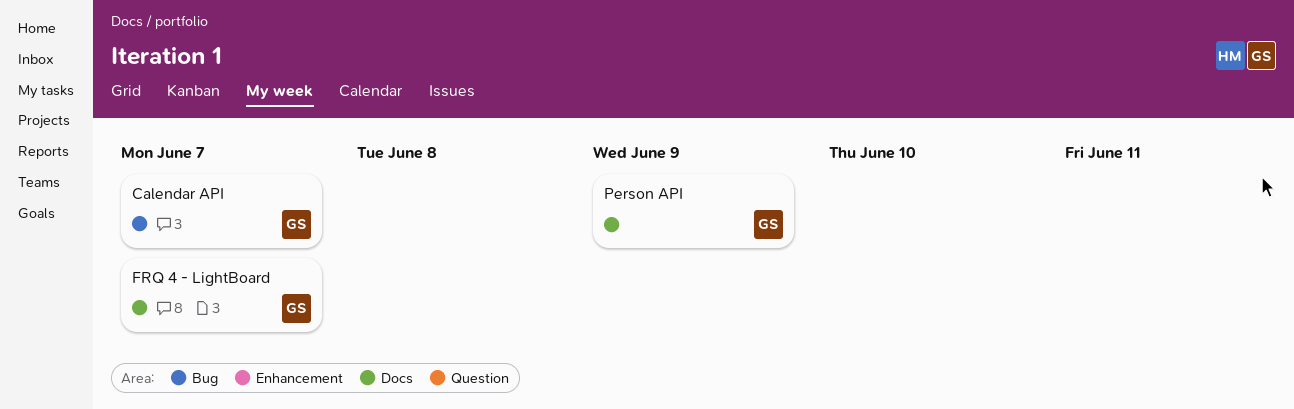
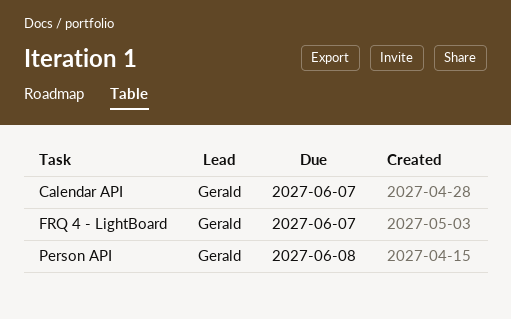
Person API, due: Jun 9 -> Jun 8

